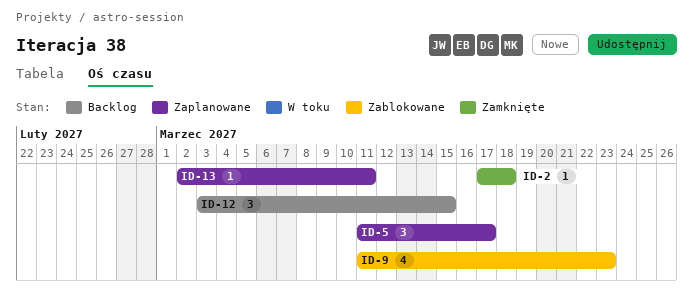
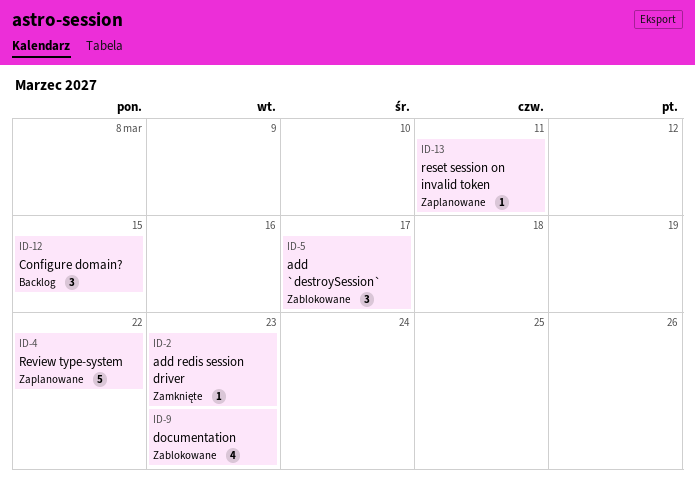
ID-2, due: Mar 18 -> Mar 23
ID-4: none -> present
ID-5, status: Zaplanowane -> Zablokowane

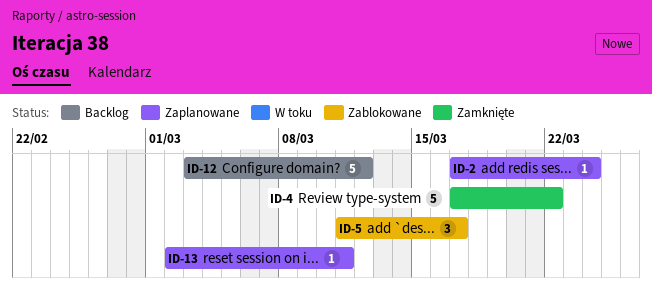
ID-2, status: Zamknięte -> Zaplanowane
ID-2, due: Mar 23 -> Mar 24
ID-4, status: Zaplanowane -> Zamknięte
ID-9: present -> none
ID-12, estimate: 3 -> 5
ID-12, due: Mar 15 -> Mar 12

